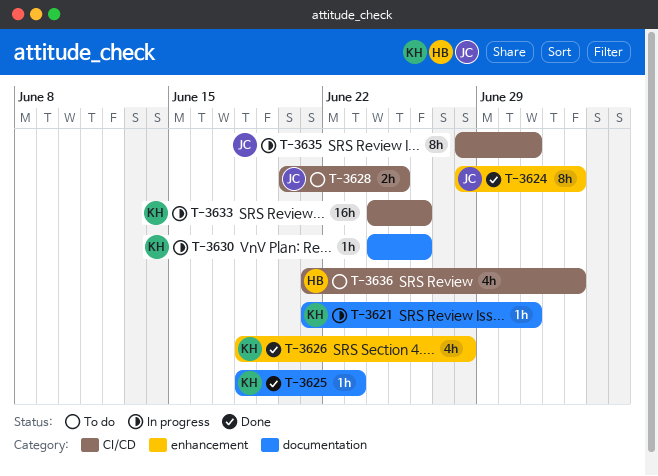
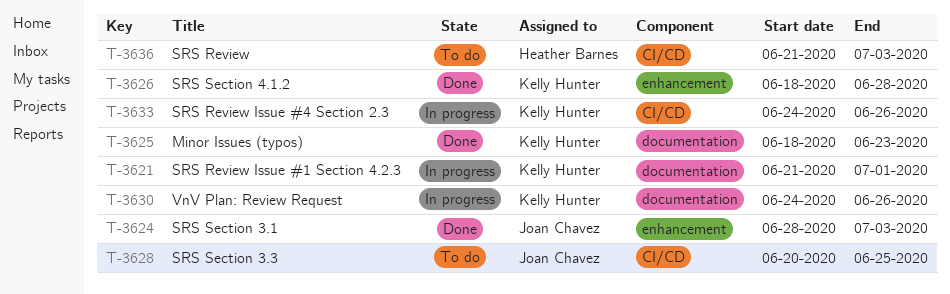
T-3635: present -> none

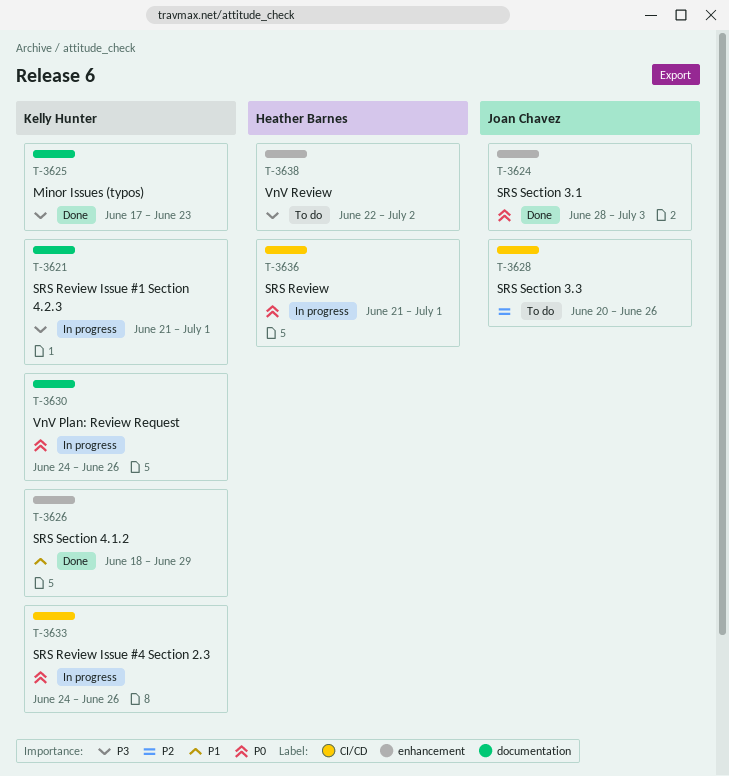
T-3625, start: Jun 18 -> Jun 17
T-3626, due: Jun 28 -> Jun 29
T-3628, due: Jun 25 -> Jun 26
T-3636, status: To do -> In progress
T-3636, due: Jul 3 -> Jul 1
T-3638: none -> present

